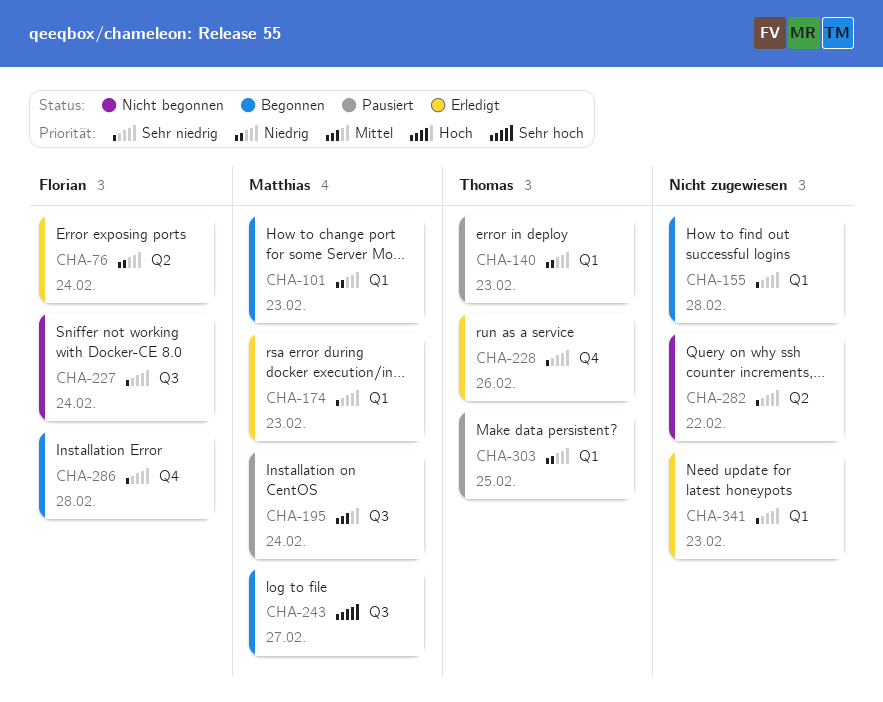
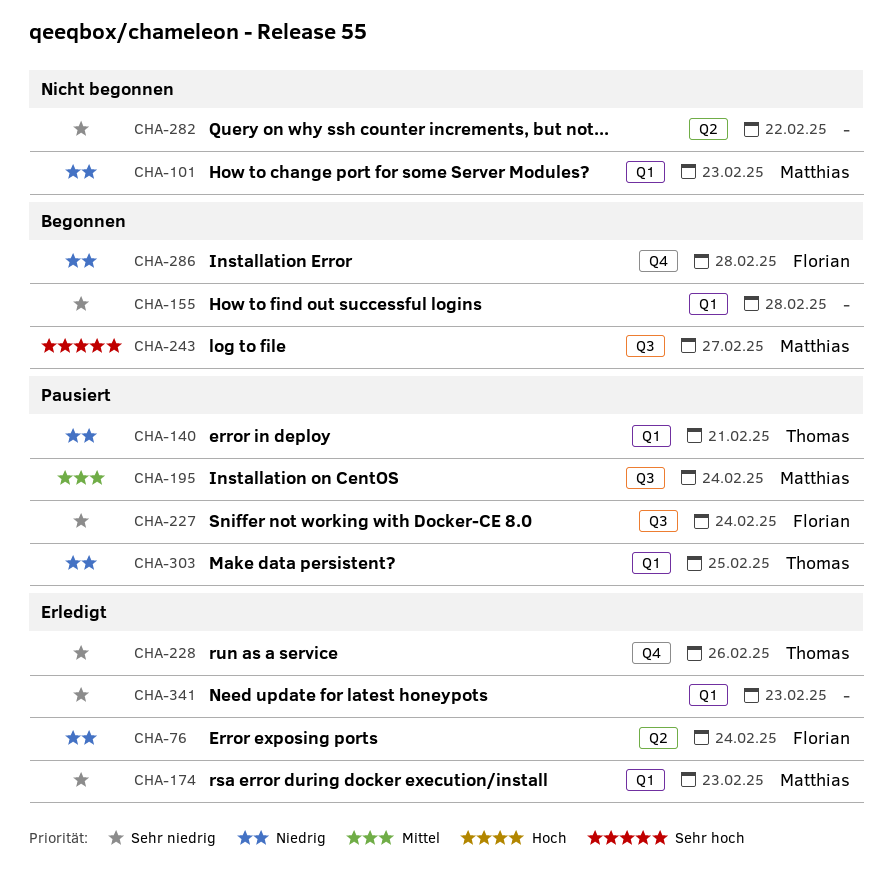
CHA-101, status: Begonnen -> Nicht begonnen
CHA-140, due: Feb 23 -> Feb 21
CHA-227, status: Nicht begonnen -> Pausiert
CHA-286, priority: Sehr niedrig -> Niedrig

